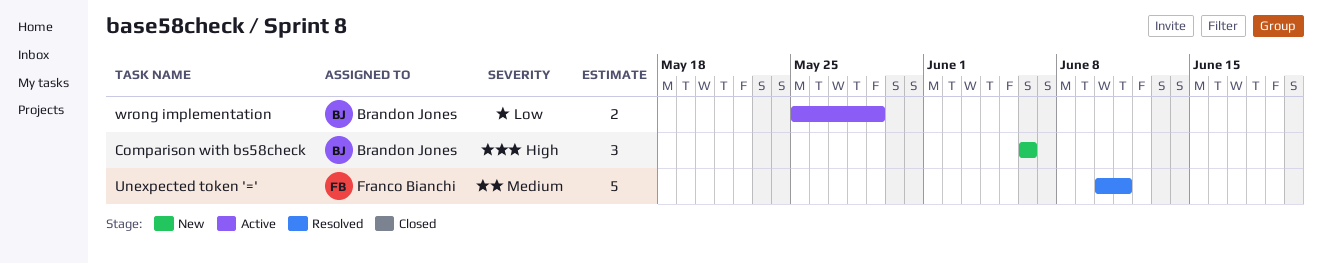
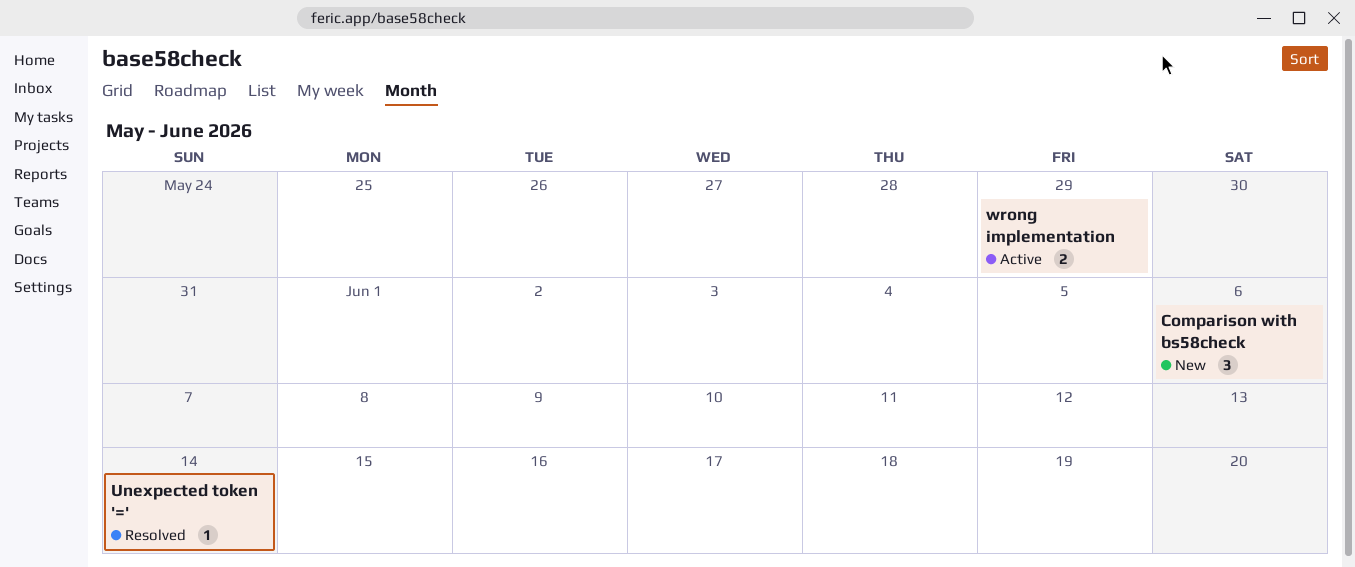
Unexpected token '=', estimate: 5 -> 1
Unexpected token '=', due: Jun 11 -> Jun 14

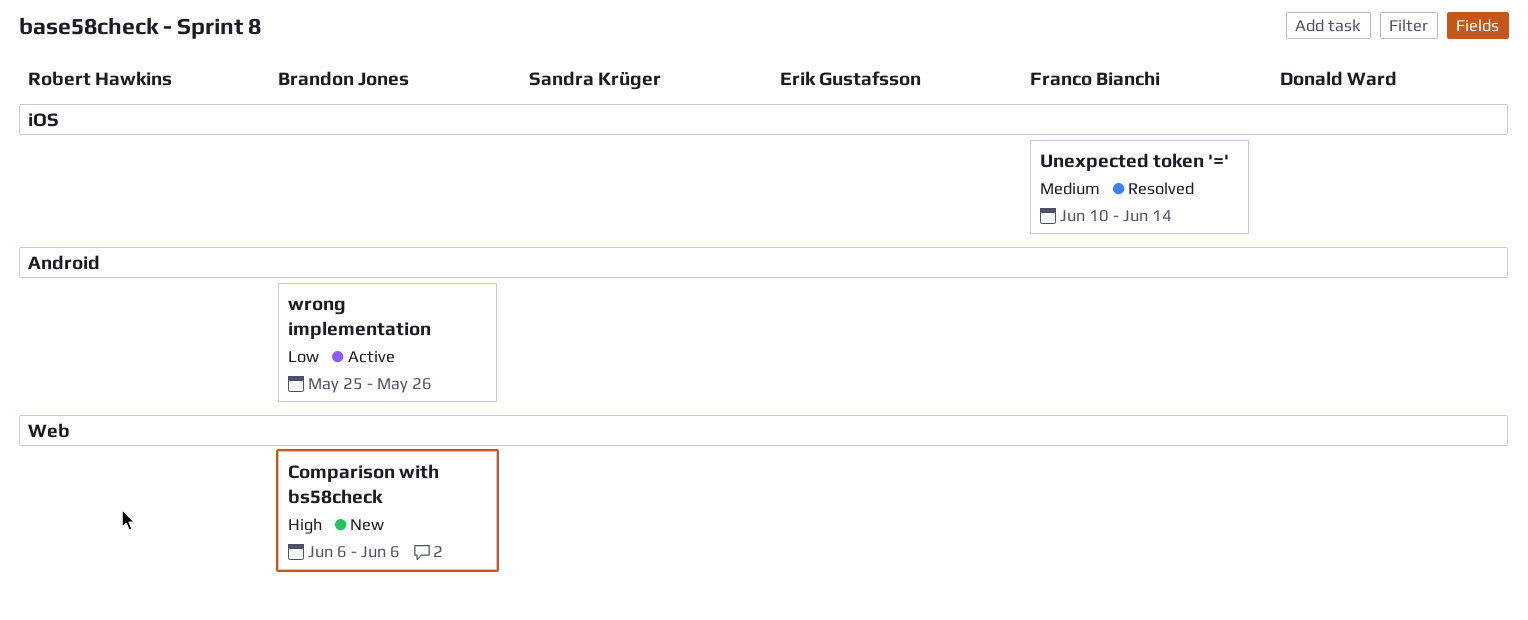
wrong implementation, due: May 29 -> May 26

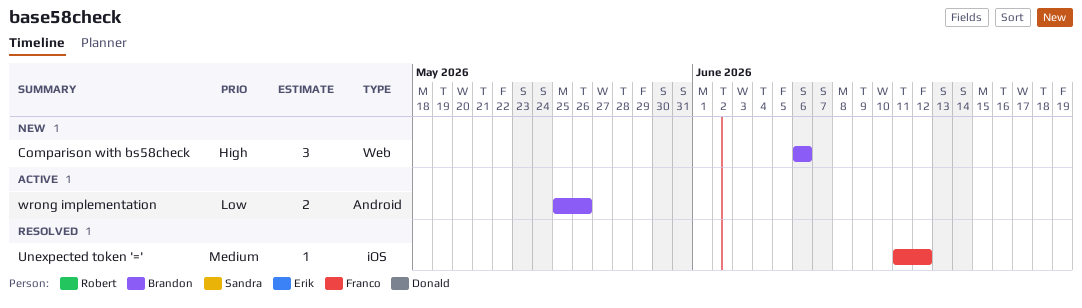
Unexpected token '=', start: Jun 10 -> Jun 11
Unexpected token '=', due: Jun 14 -> Jun 12

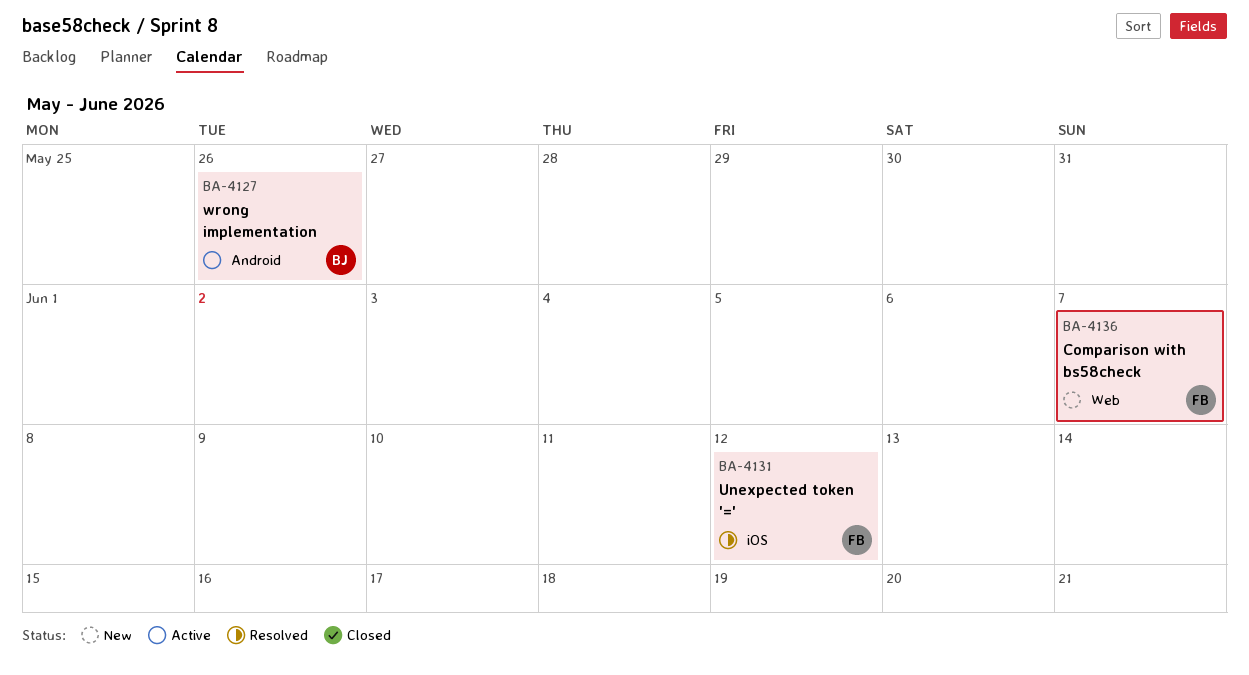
Comparison with bs58check, owner: Brandon -> Franco
Comparison with bs58check, due: Jun 6 -> Jun 7

